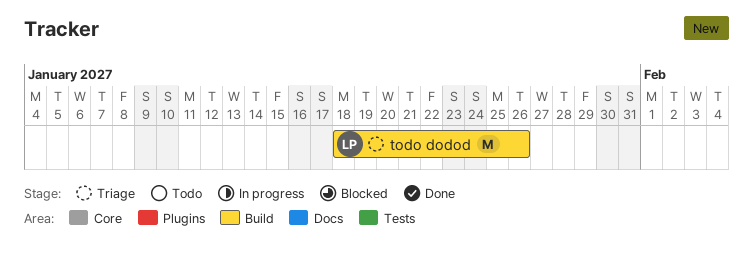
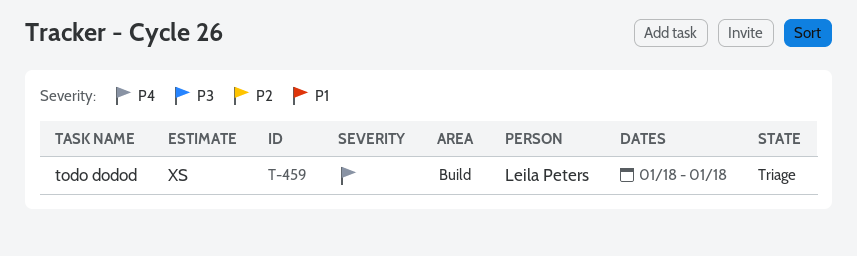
todo dodod, estimate: M -> XS
todo dodod, due: Jan 26 -> Jan 18

